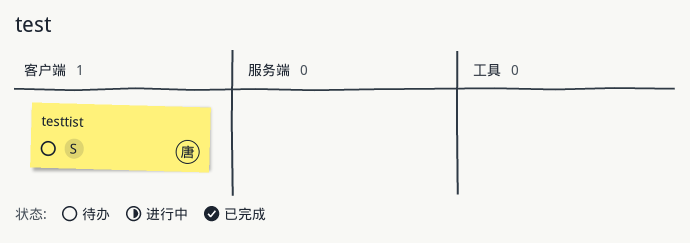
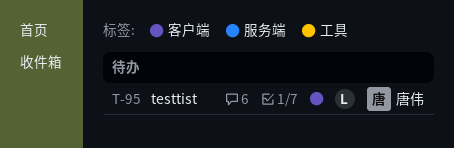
testtist, estimate: S -> L

